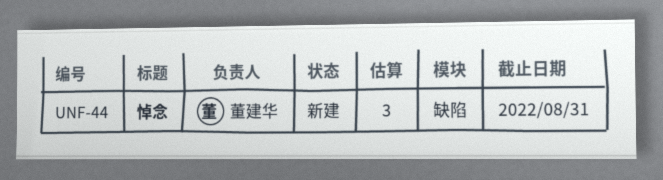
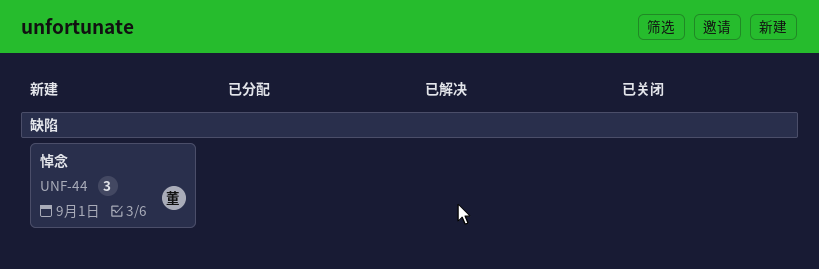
UNF-44, due: Aug 31 -> Sep 1

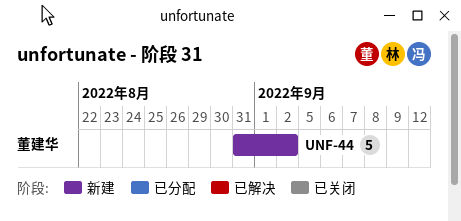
UNF-44, estimate: 3 -> 5
UNF-44, due: Sep 1 -> Sep 2

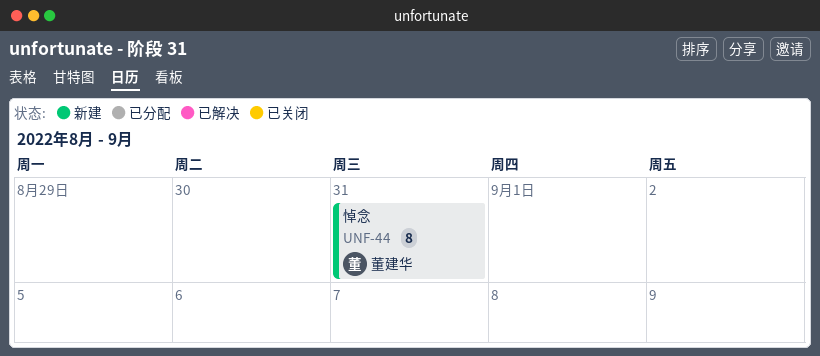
UNF-44, estimate: 5 -> 8
UNF-44, due: Sep 2 -> Aug 31

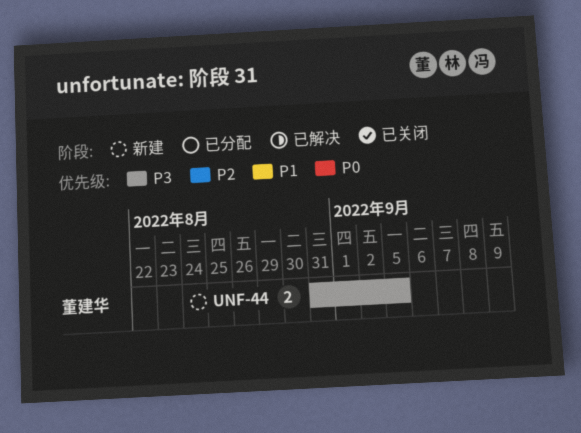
UNF-44, estimate: 8 -> 2
UNF-44, due: Aug 31 -> Sep 5

